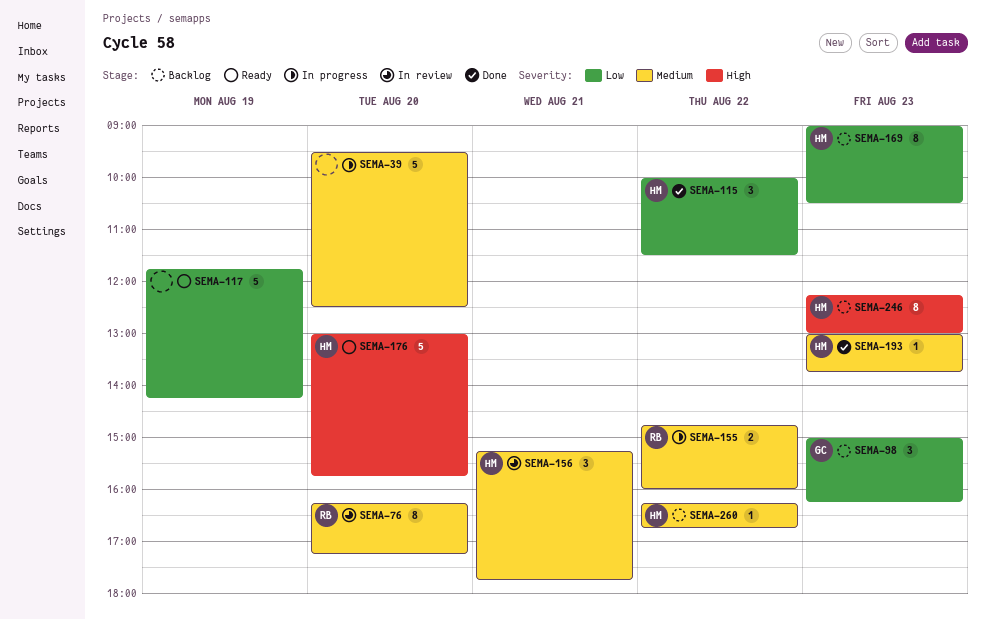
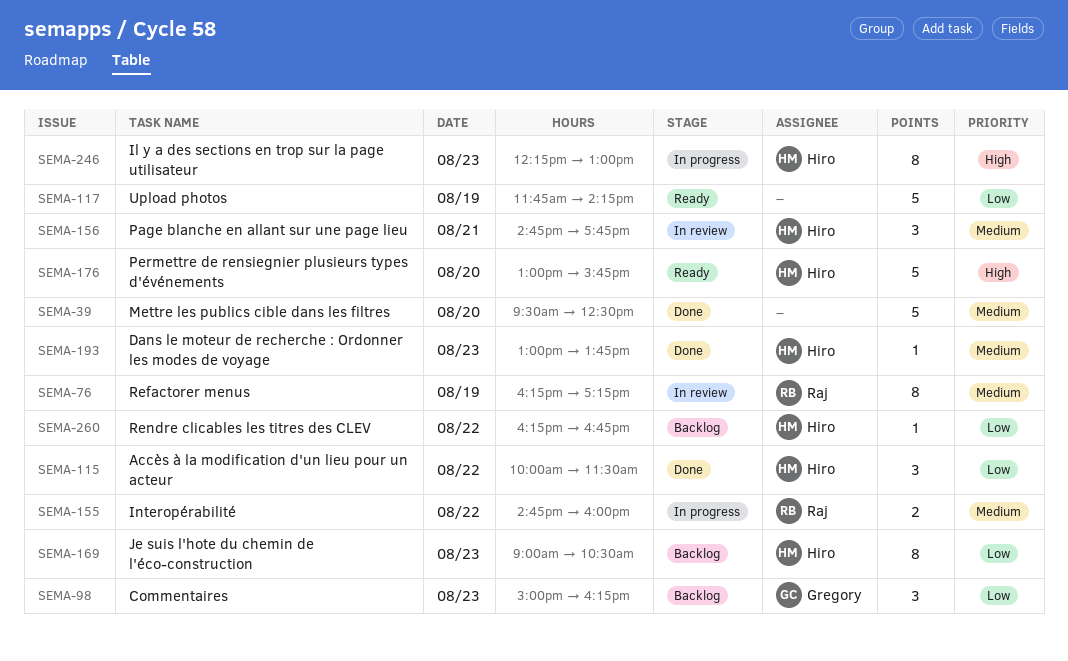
SEMA-39, status: In progress -> Done
SEMA-76, day: Aug 20 -> Aug 19
SEMA-156, begins: 15:15 -> 14:45
SEMA-246, status: Backlog -> In progress
SEMA-260, priority: Medium -> Low

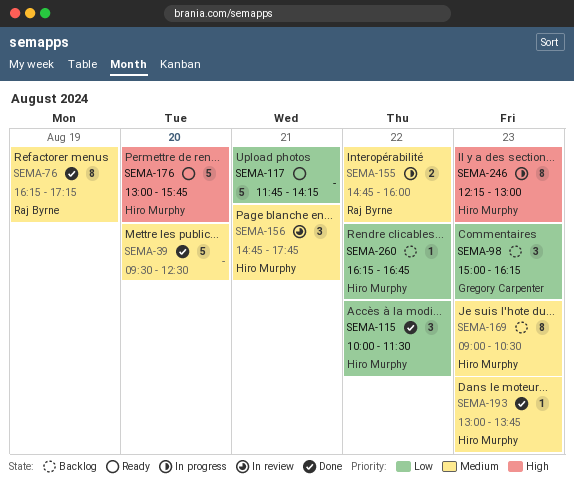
SEMA-76, status: In review -> Done
SEMA-117, day: Aug 19 -> Aug 21
SEMA-169, priority: Low -> Medium

